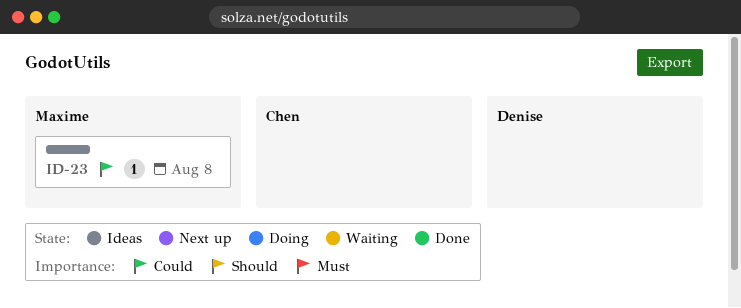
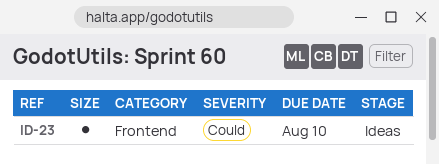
ID-23, due: Aug 8 -> Aug 10

